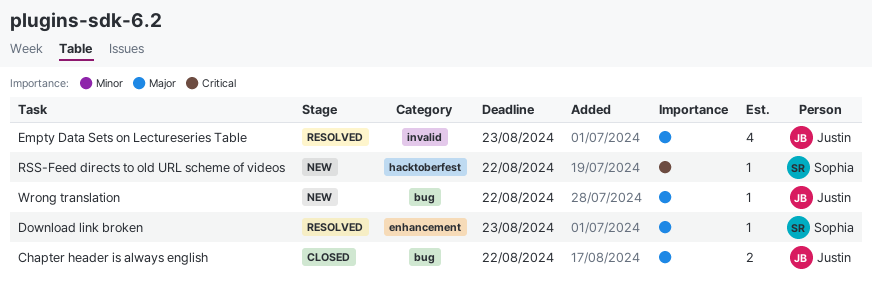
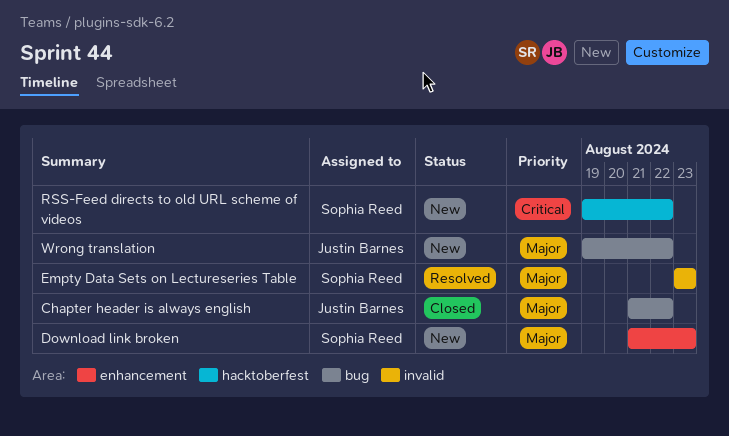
Download link broken, status: Resolved -> New
Empty Data Sets on Lectureseries Table, owner: Justin Barnes -> Sophia Reed

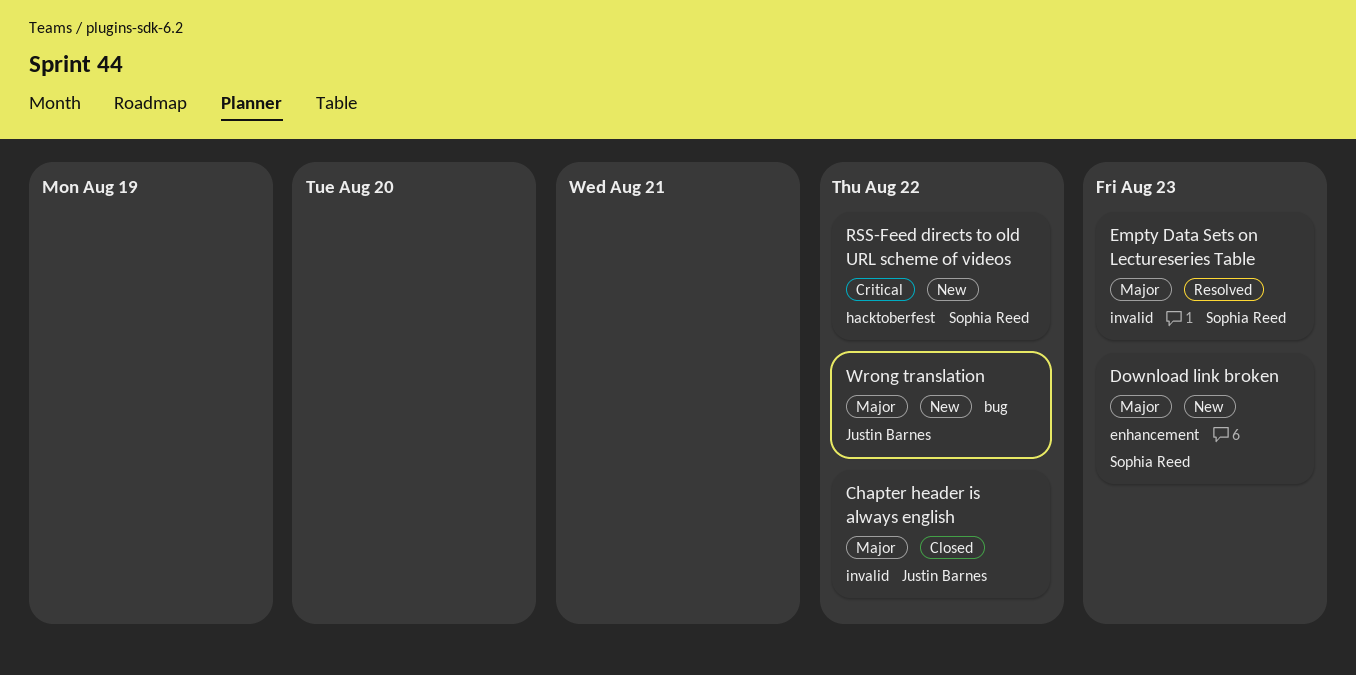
Chapter header is always english, label: bug -> invalid

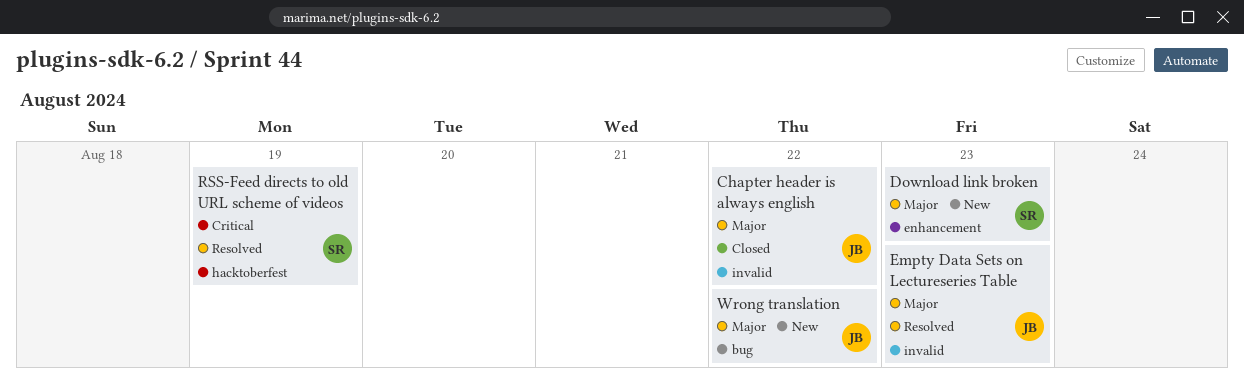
Empty Data Sets on Lectureseries Table, owner: Sophia Reed -> Justin Barnes
RSS-Feed directs to old URL scheme of videos, status: New -> Resolved
RSS-Feed directs to old URL scheme of videos, due: Aug 22 -> Aug 19

